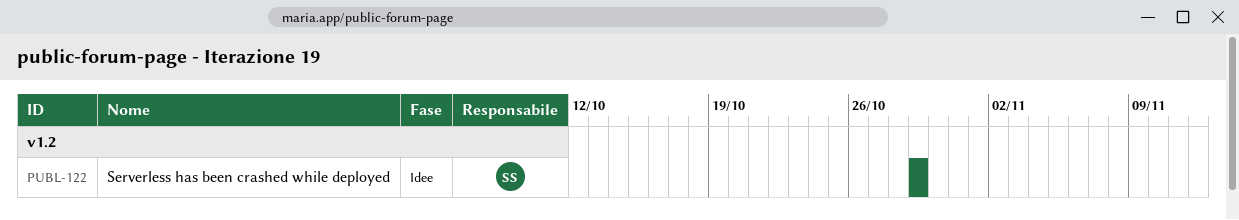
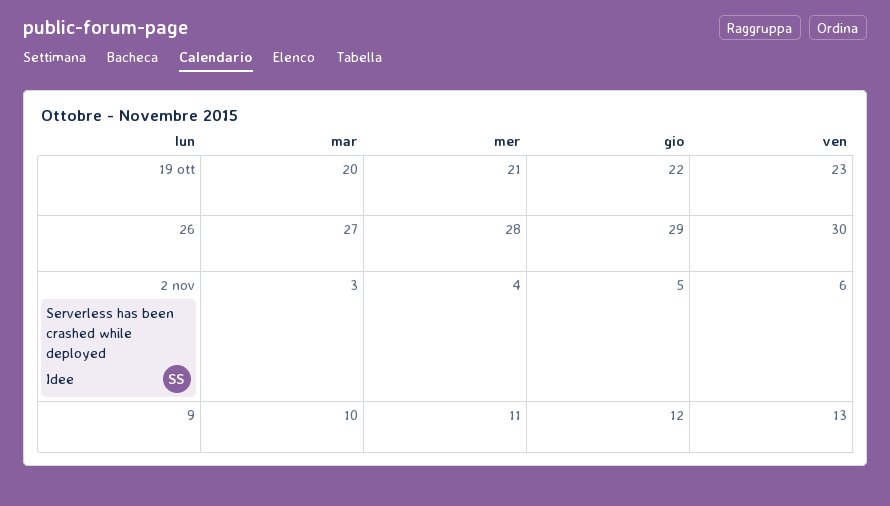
Serverless has been crashed while deployed, due: Oct 29 -> Nov 2

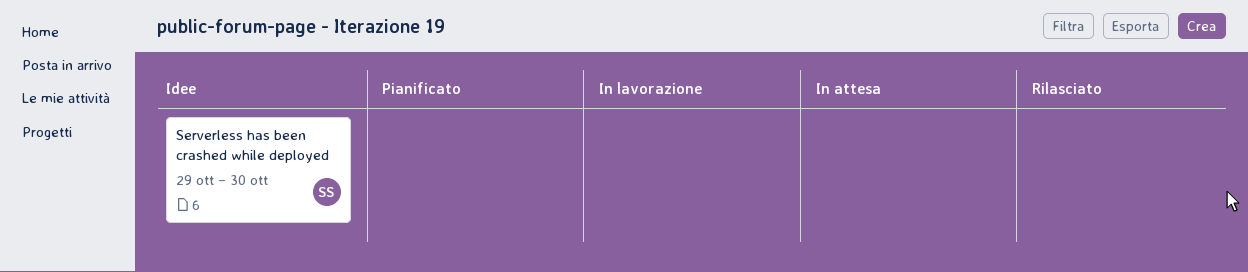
Serverless has been crashed while deployed, due: Nov 2 -> Oct 30

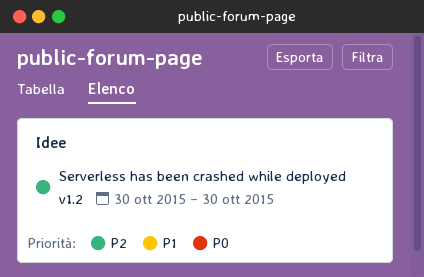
Serverless has been crashed while deployed, start: Oct 29 -> Oct 30

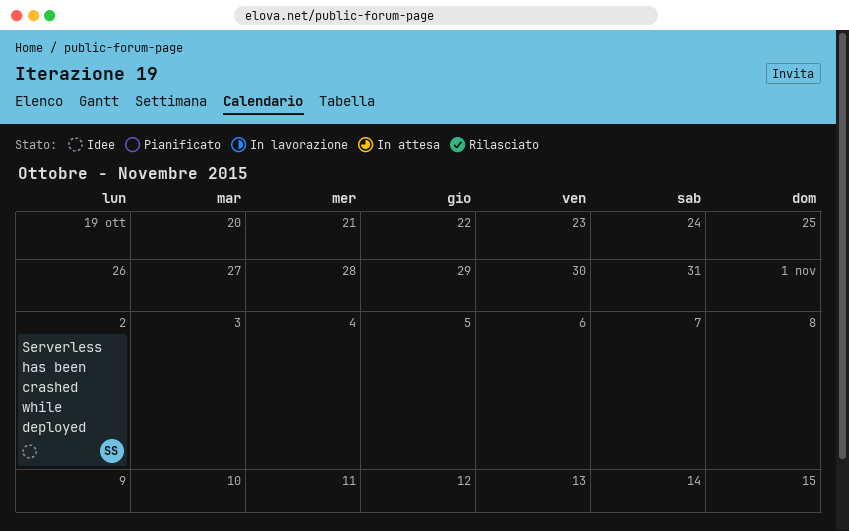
Serverless has been crashed while deployed, due: Oct 30 -> Nov 2

